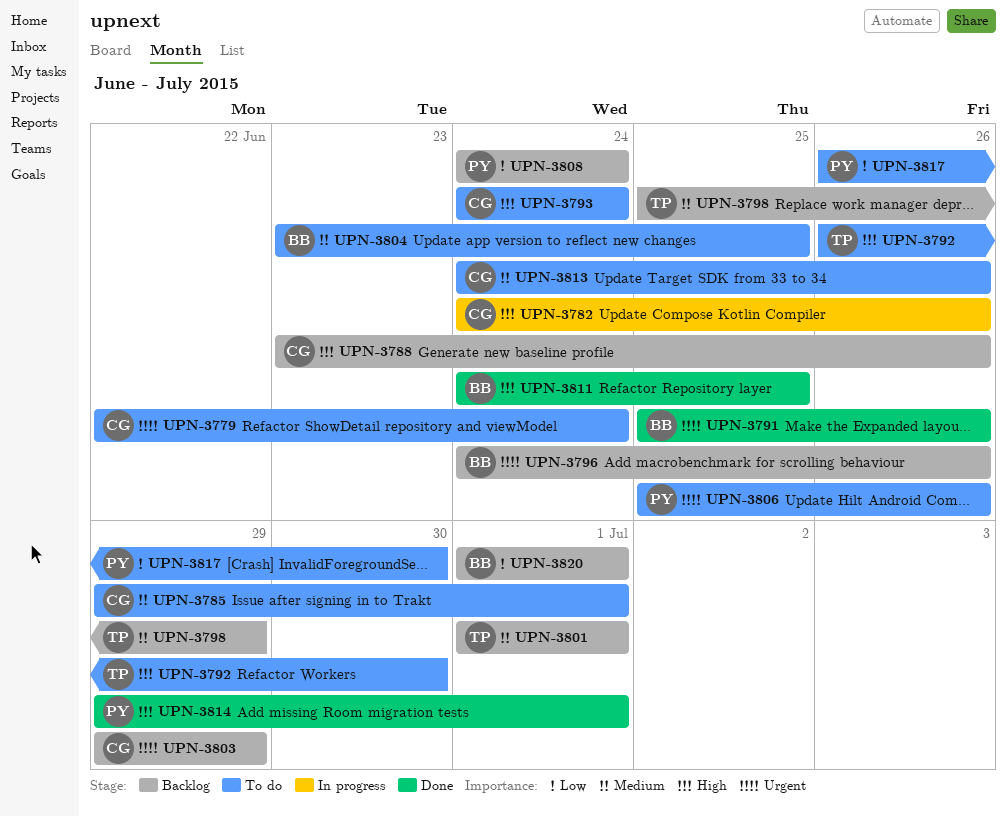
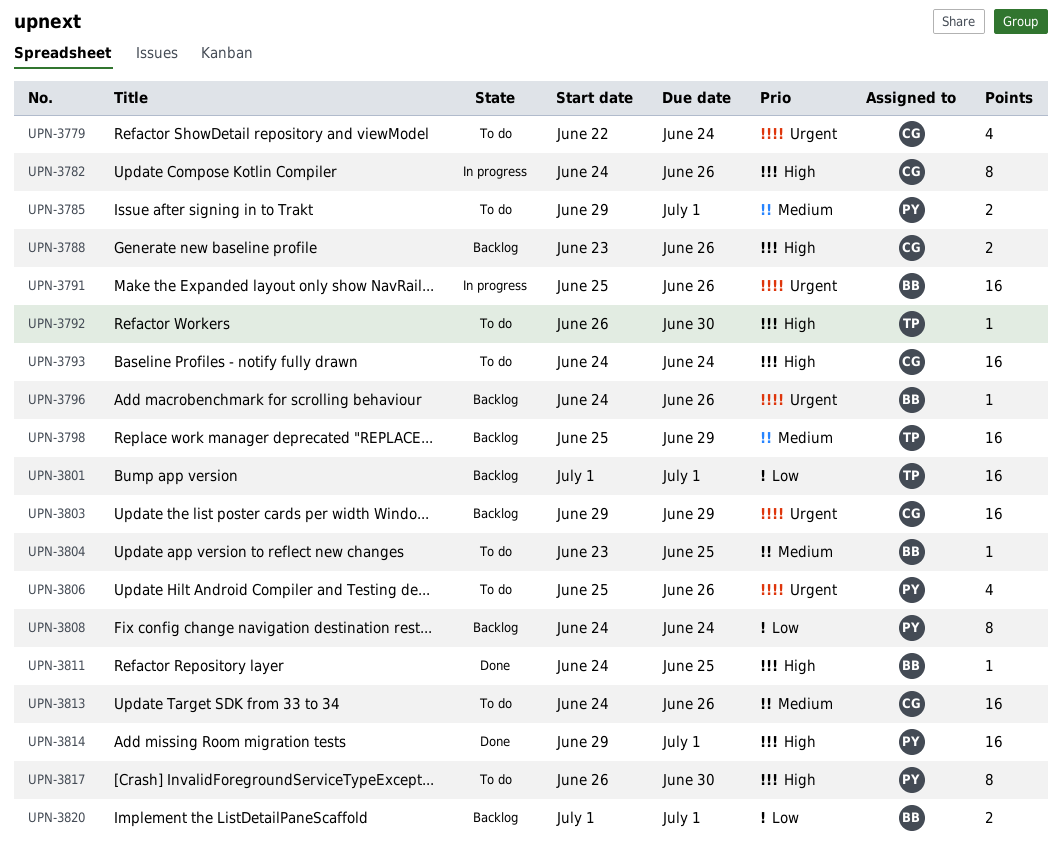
UPN-3785, owner: CG -> PY
UPN-3791, status: Done -> In progress
UPN-3801, priority: Medium -> Low
UPN-3817, priority: Low -> High

